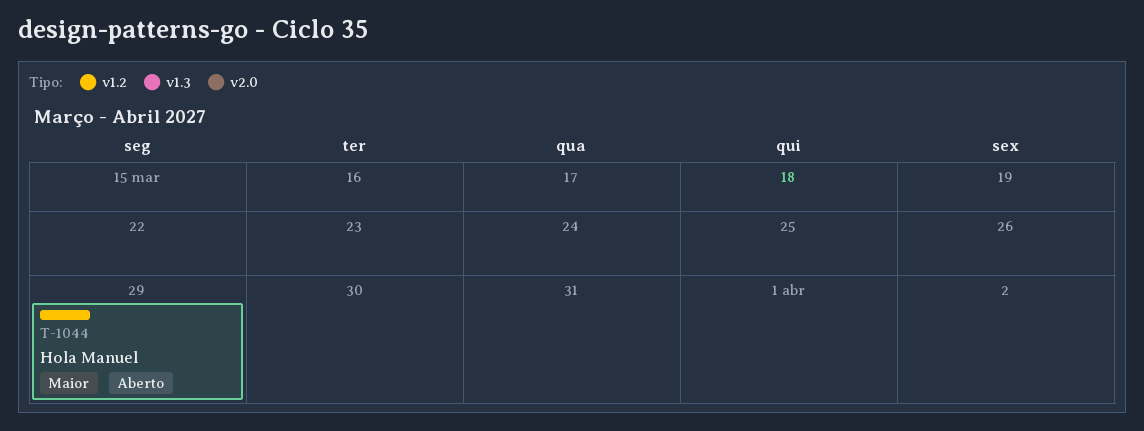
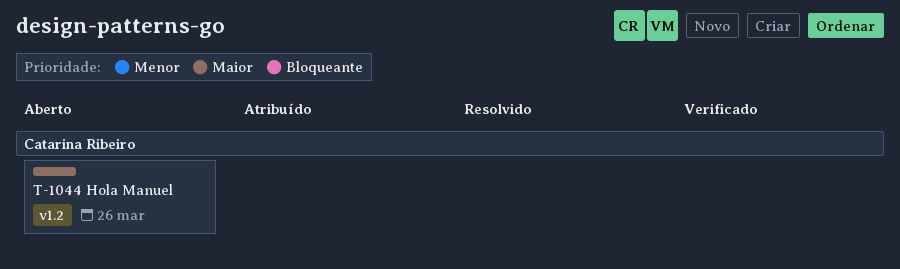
T-1044, due: Mar 29 -> Mar 26

